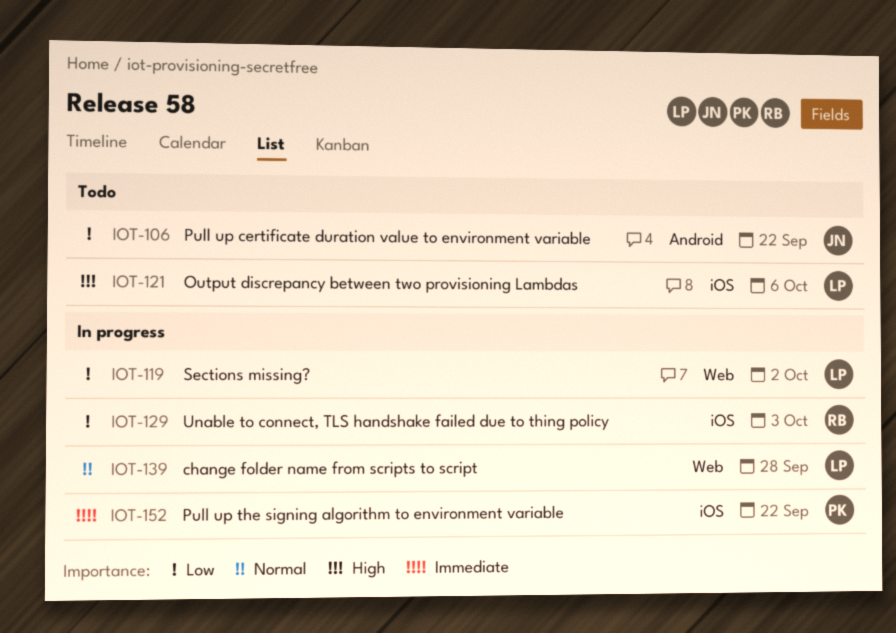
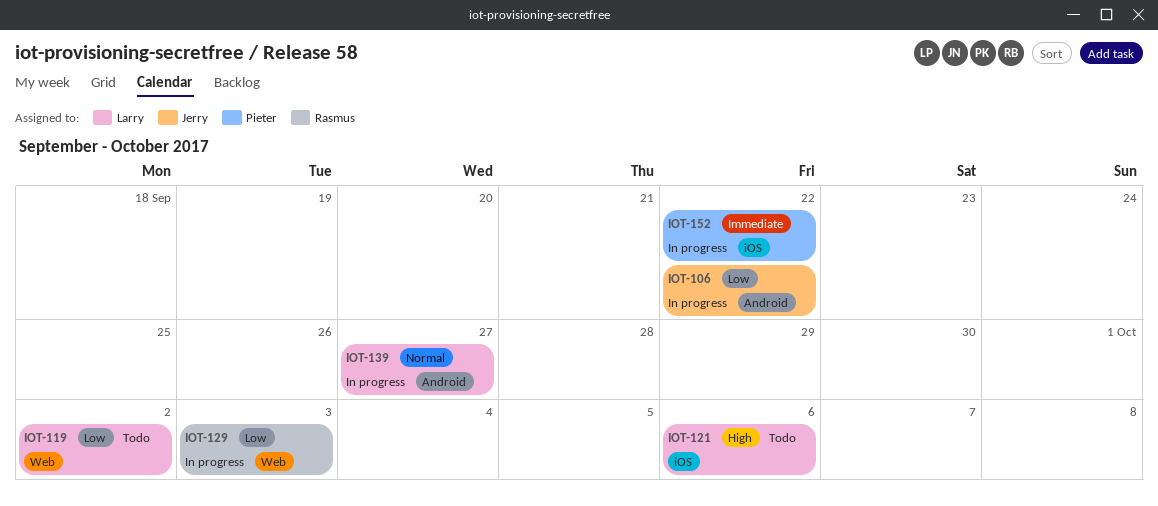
IOT-106, status: Todo -> In progress
IOT-119, status: In progress -> Todo
IOT-129, label: iOS -> Web
IOT-139, label: Web -> Android
IOT-139, due: Sep 28 -> Sep 27

